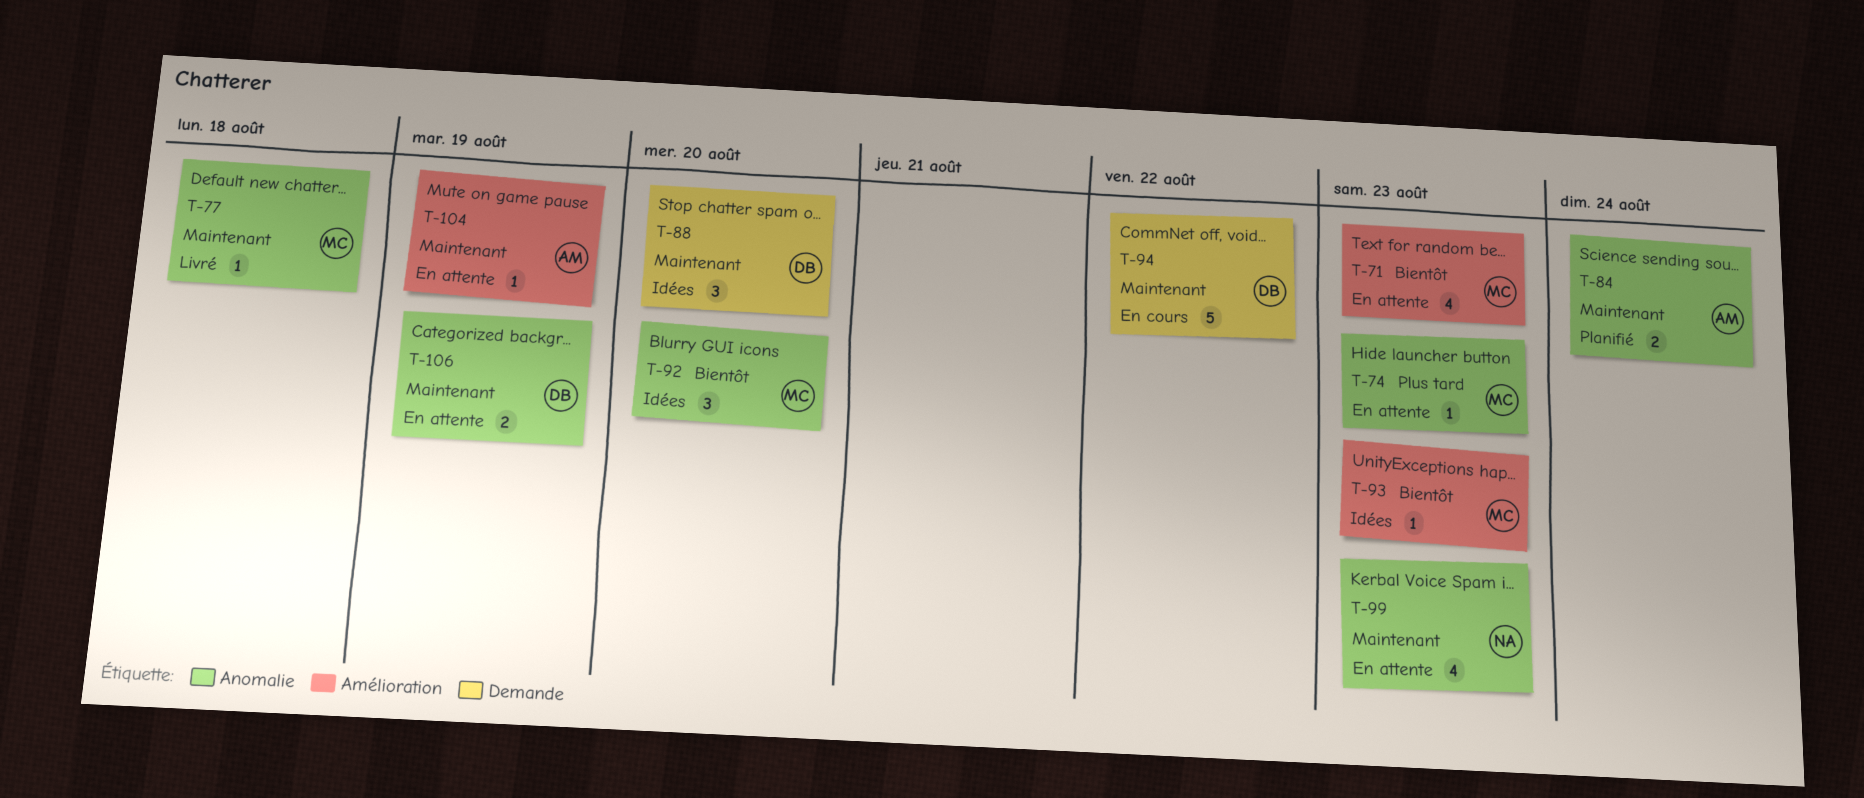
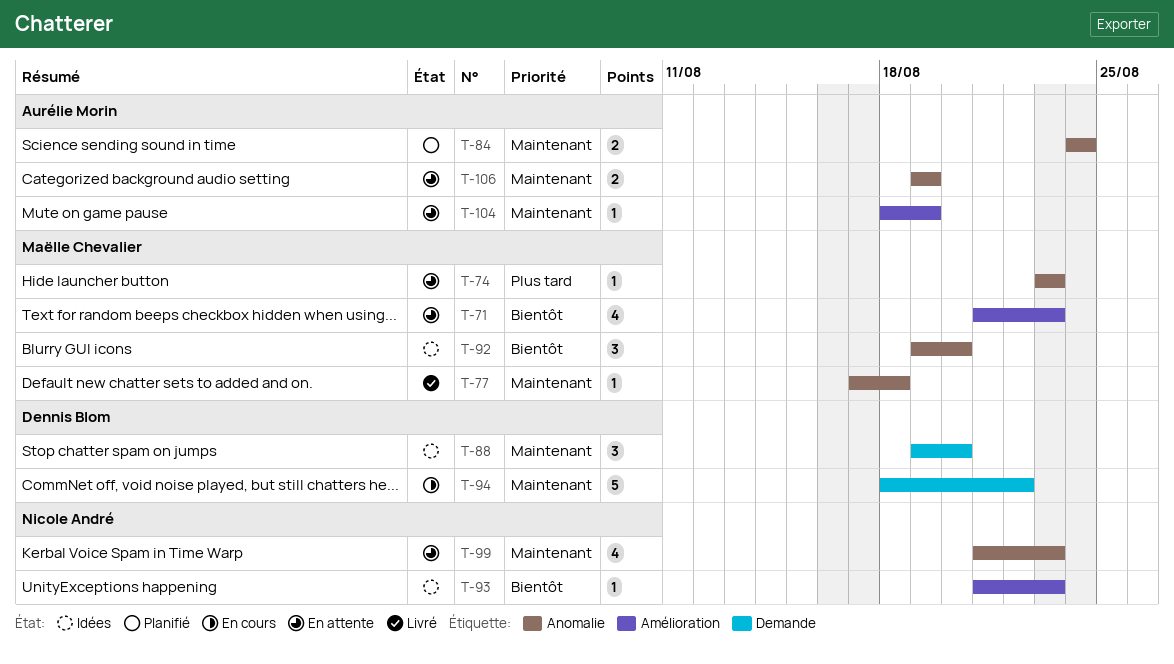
T-93, owner: Maëlle Chevalier -> Nicole André
T-106, owner: Dennis Blom -> Aurélie Morin

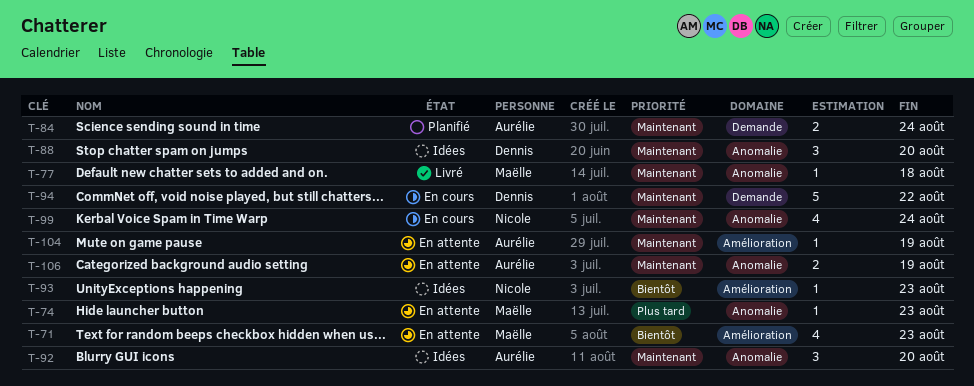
T-84, label: Anomalie -> Demande
T-88, label: Demande -> Anomalie
T-92, owner: Maëlle Chevalier -> Aurélie Morin
T-92, priority: Bientôt -> Maintenant
T-99, status: En attente -> En cours
T-99, due: Aug 23 -> Aug 24

